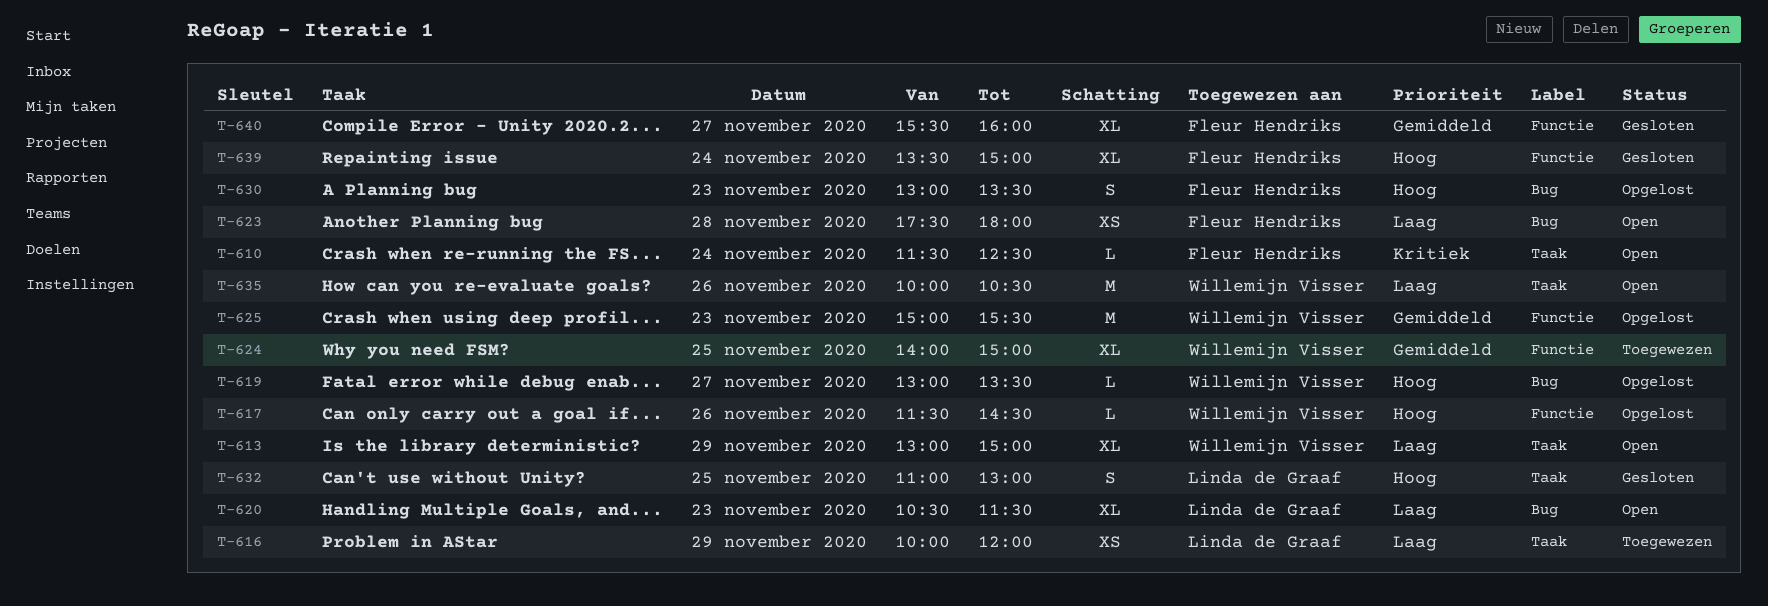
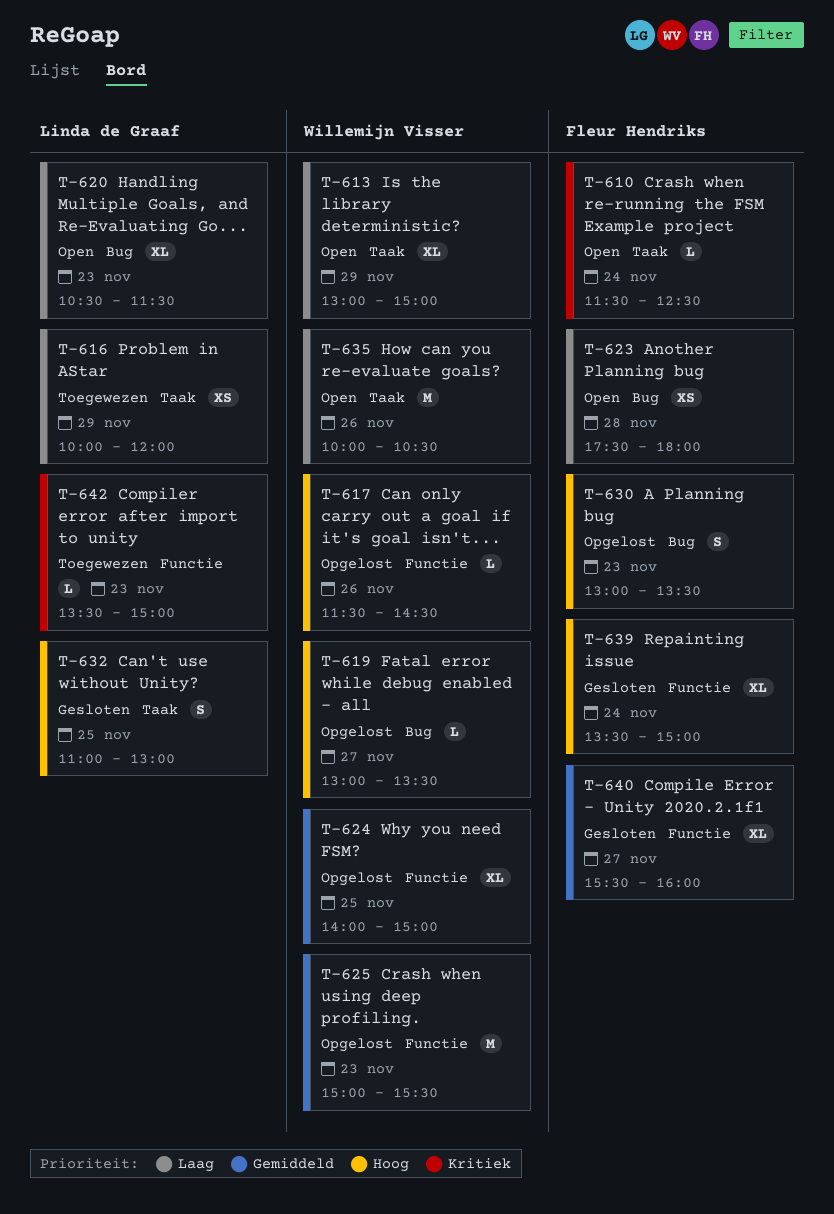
T-624, status: Toegewezen -> Opgelost
T-642: none -> present

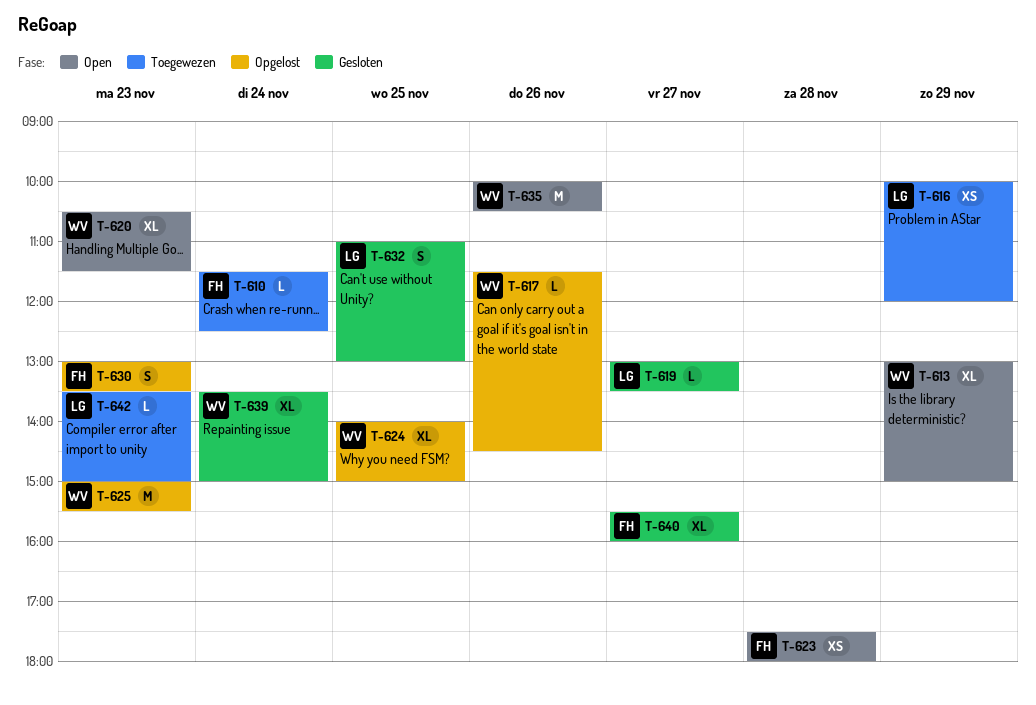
T-610, status: Open -> Toegewezen
T-619, status: Opgelost -> Gesloten
T-619, owner: Willemijn Visser -> Linda de Graaf
T-620, owner: Linda de Graaf -> Willemijn Visser
T-639, owner: Fleur Hendriks -> Willemijn Visser

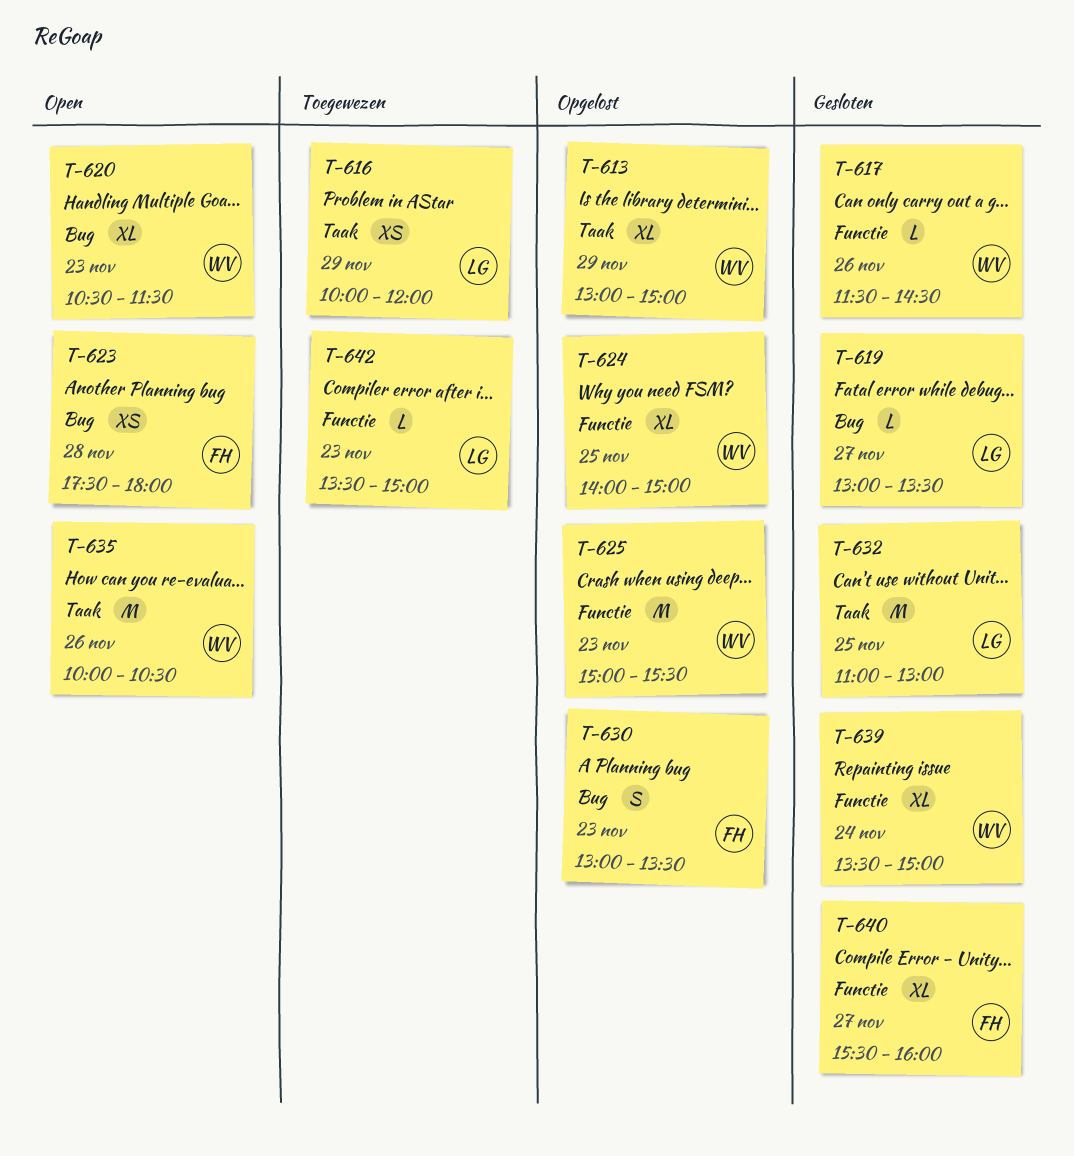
T-610: present -> none
T-613, status: Open -> Opgelost
T-617, status: Opgelost -> Gesloten
T-632, estimate: S -> M

